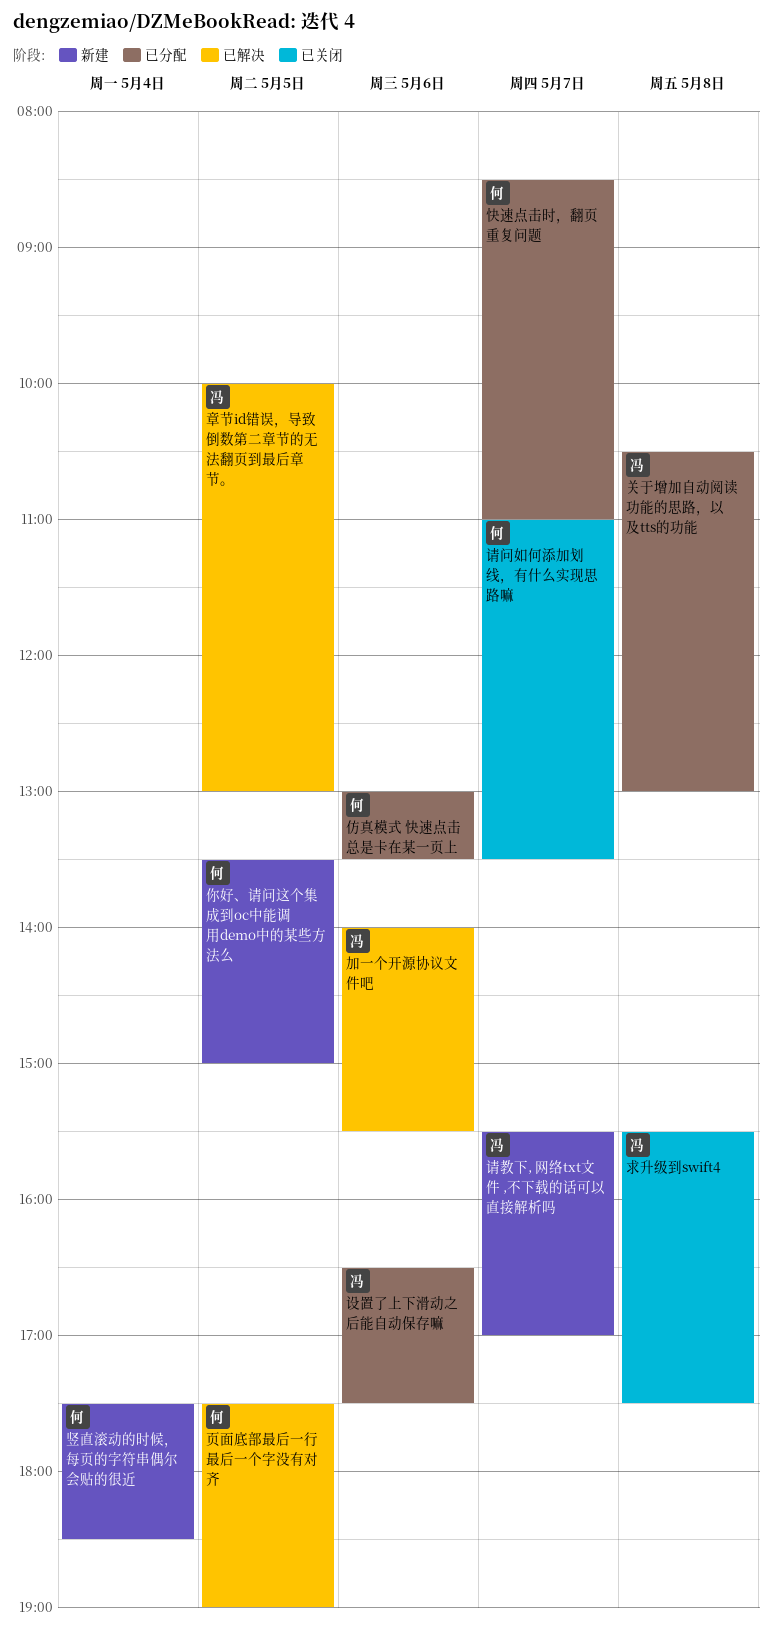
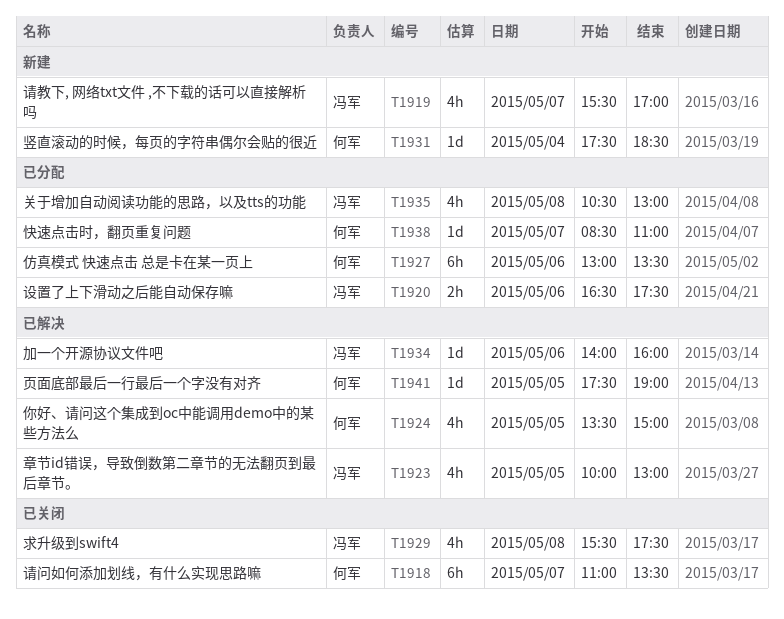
你好、请问这个集成到oc中能调用demo中的某些方法么, status: 新建 -> 已解决
加一个开源协议文件吧, ends: 15:30 -> 16:00

